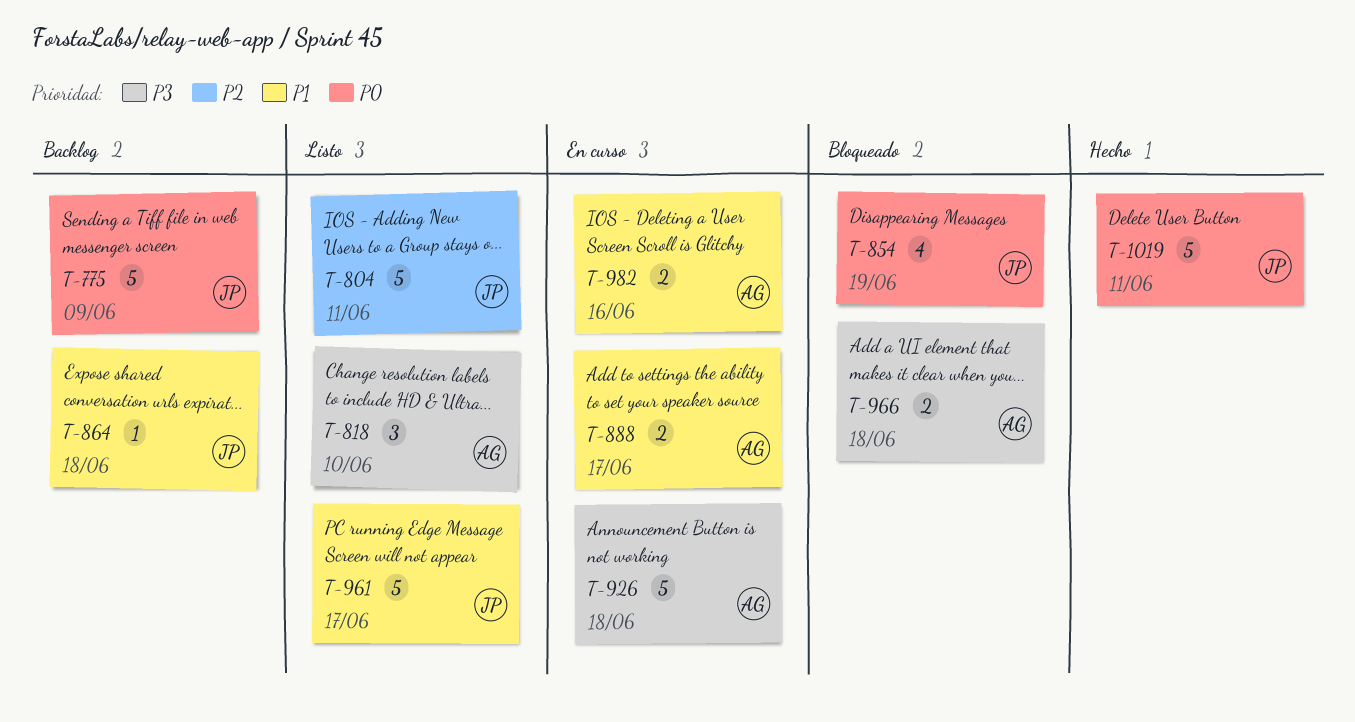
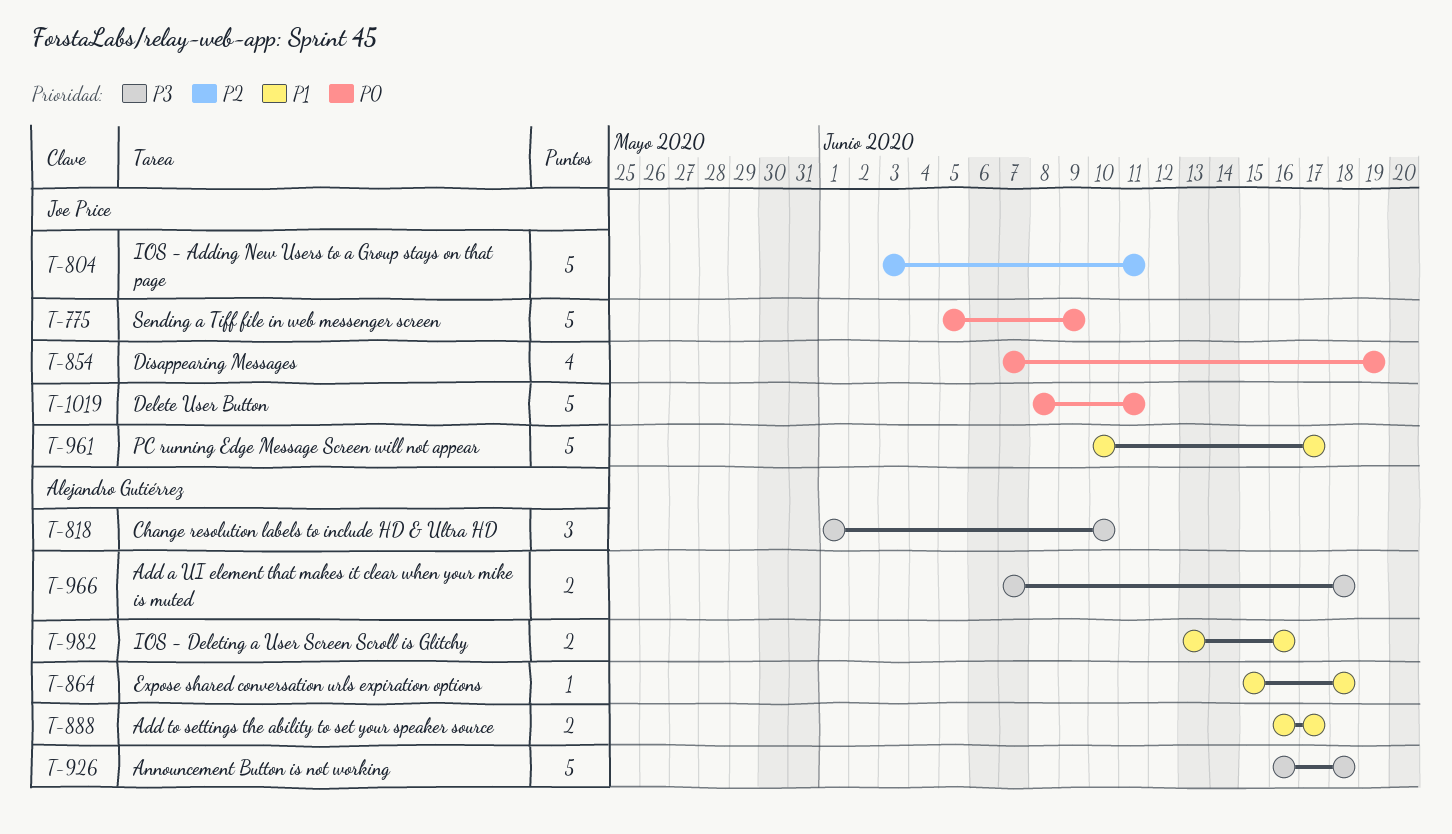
T-864, owner: Joe Price -> Alejandro Gutiérrez

